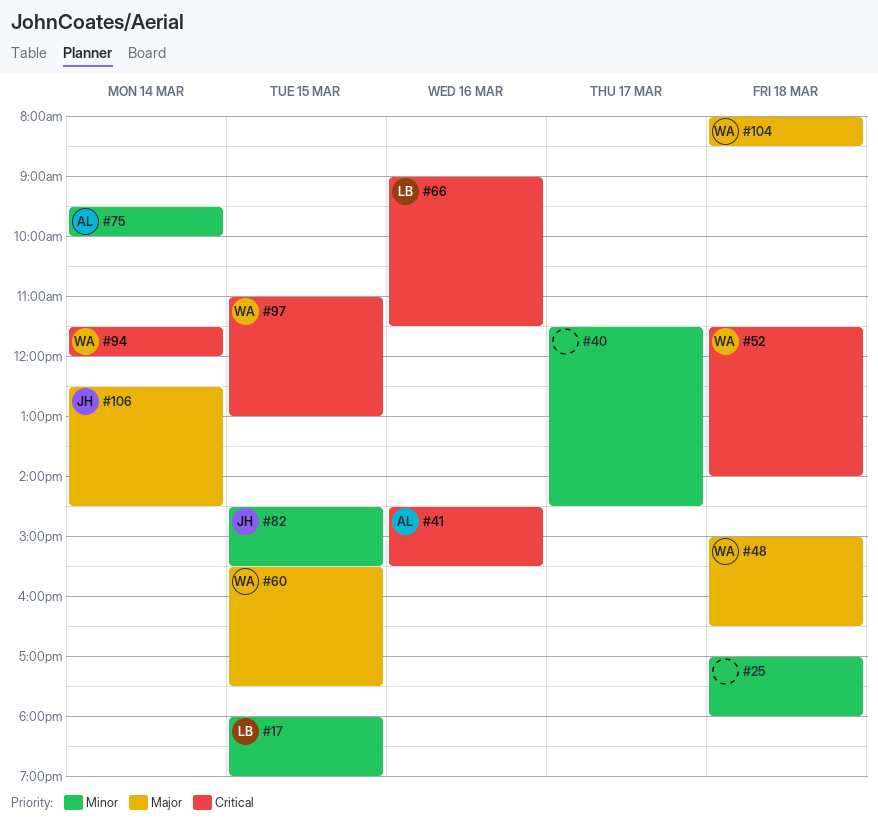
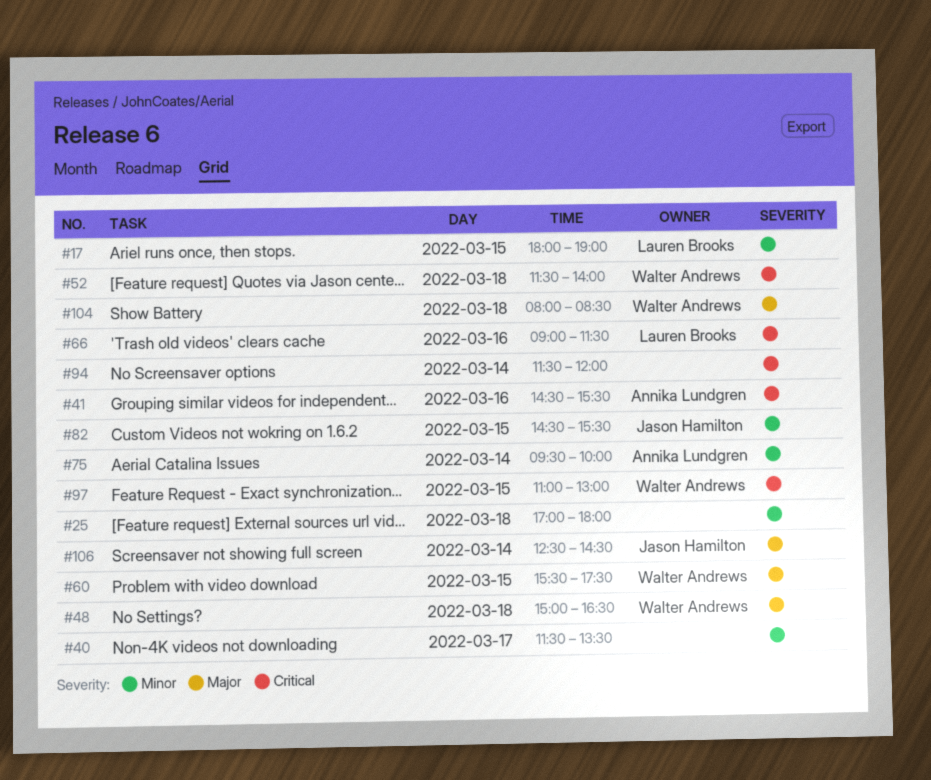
#40, ends: 14:30 -> 13:30
#94, owner: Walter Andrews -> none

